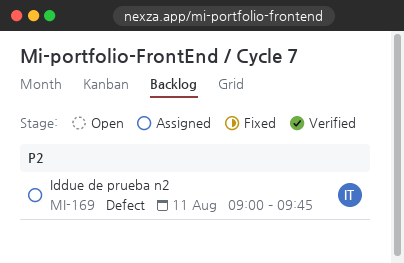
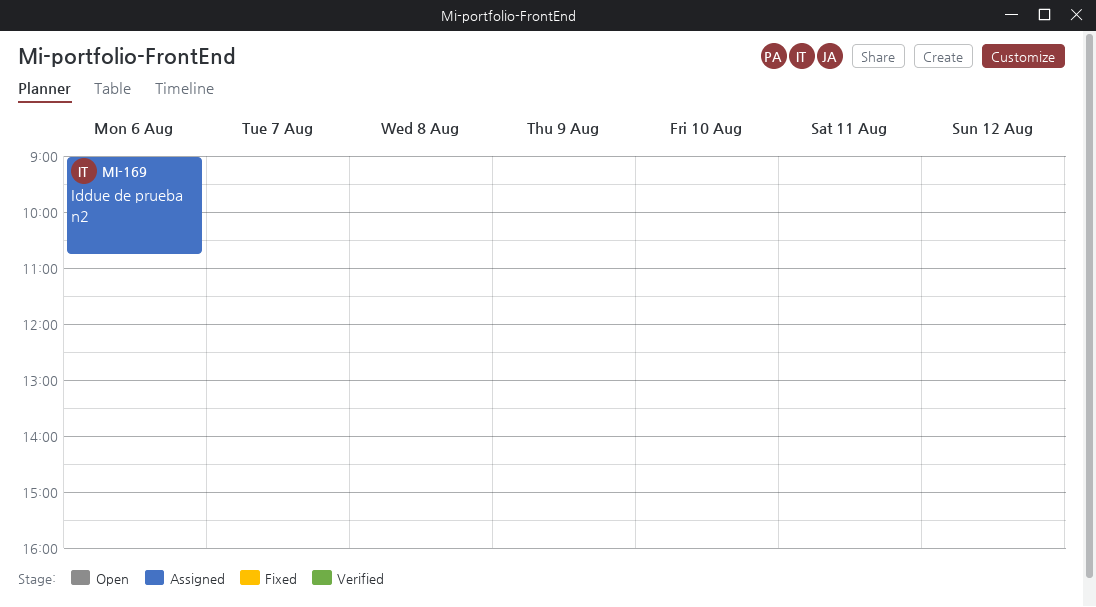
MI-169, day: Aug 11 -> Aug 6
MI-169, ends: 09:45 -> 10:45

